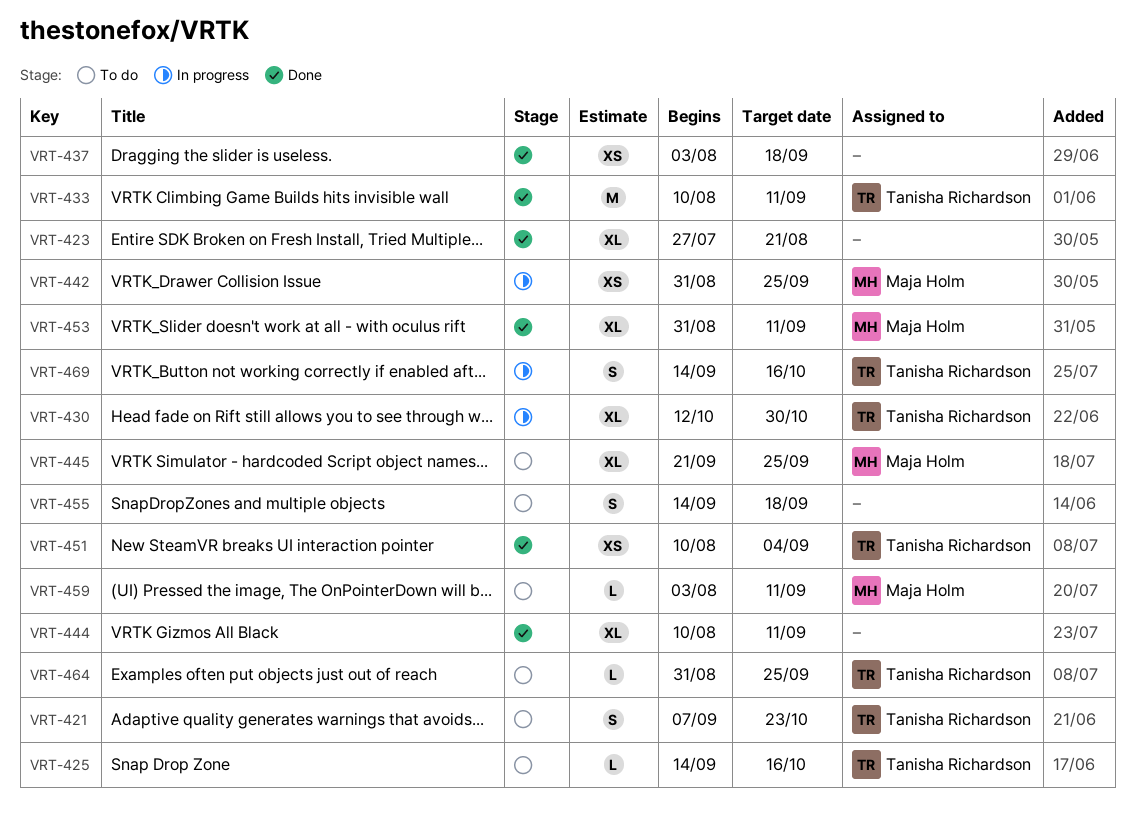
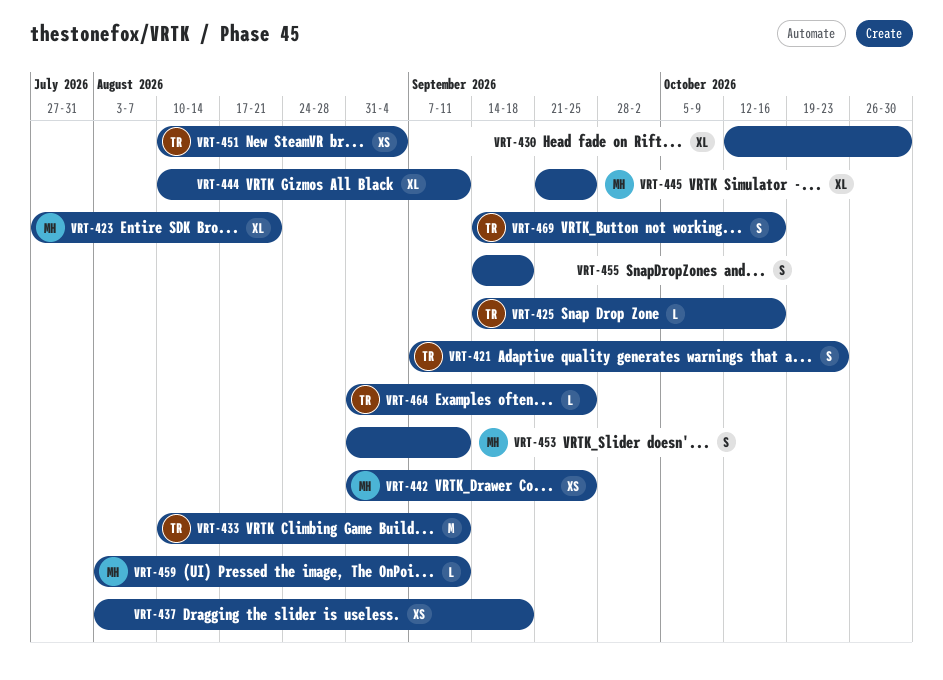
VRT-423, owner: none -> Maja Holm
VRT-430, owner: Tanisha Richardson -> none
VRT-453, estimate: XL -> S

